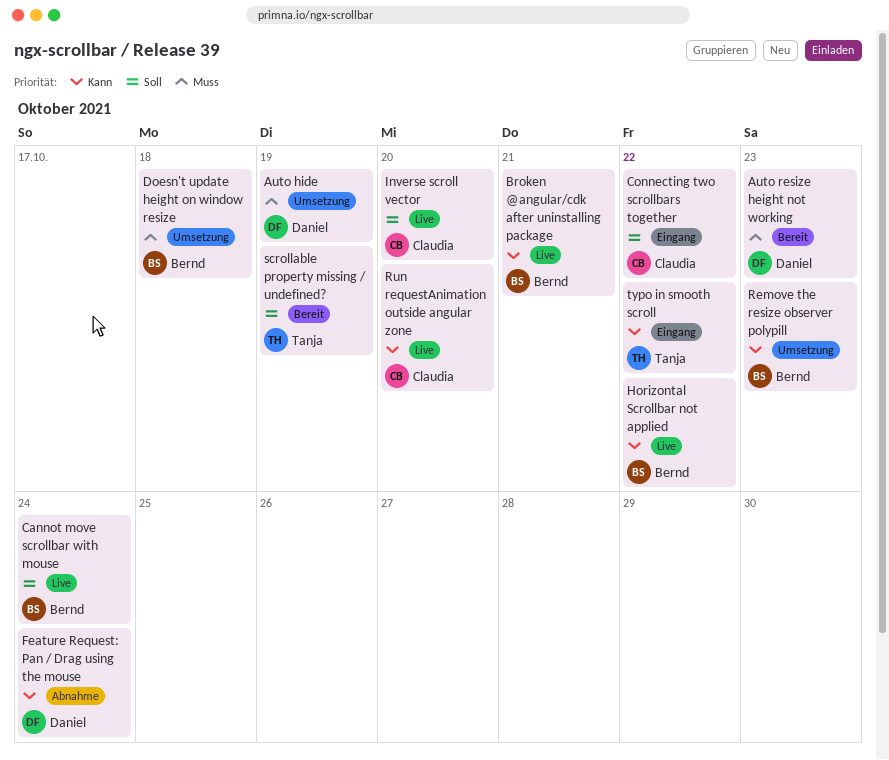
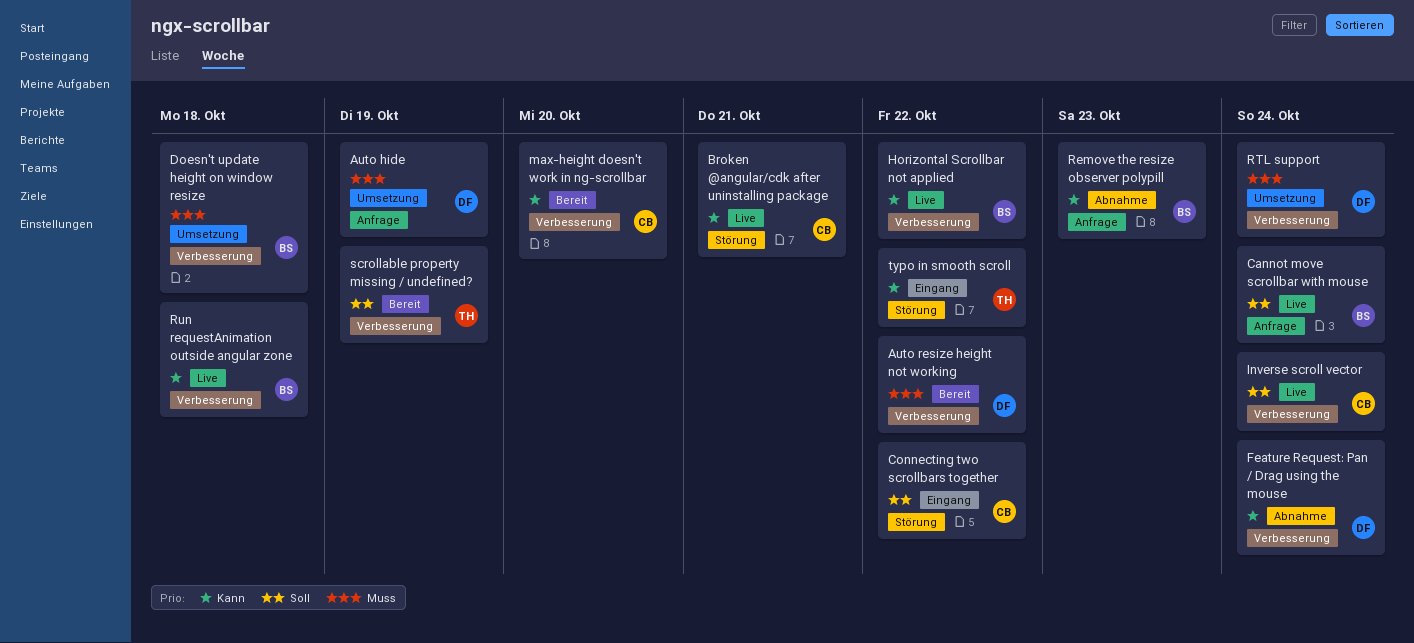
Auto resize height not working, due: Oct 23 -> Oct 22
Broken @angular/cdk after uninstalling package, owner: Bernd -> Claudia
Inverse scroll vector, due: Oct 20 -> Oct 24
max-height doesn't work in ng-scrollbar: none -> present
Remove the resize observer polypill, status: Umsetzung -> Abnahme
RTL support: none -> present
Run requestAnimation outside angular zone, owner: Claudia -> Bernd
Run requestAnimation outside angular zone, due: Oct 20 -> Oct 18

